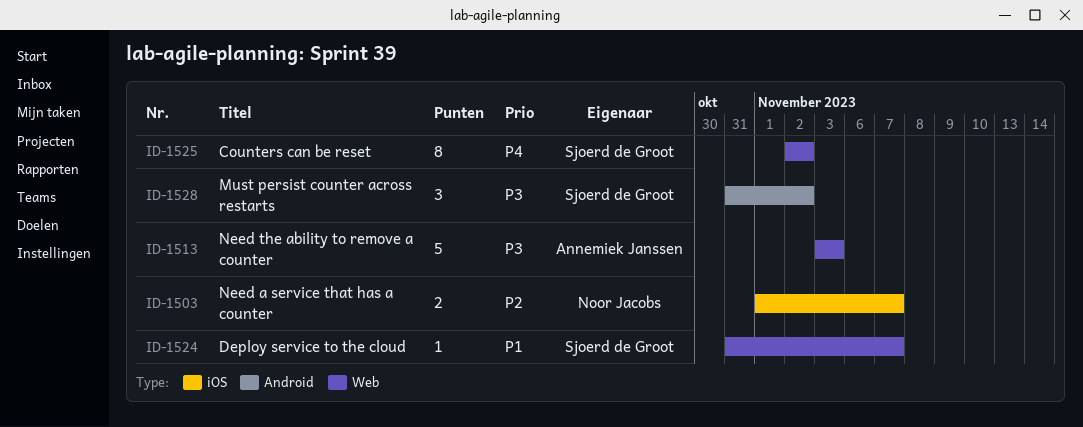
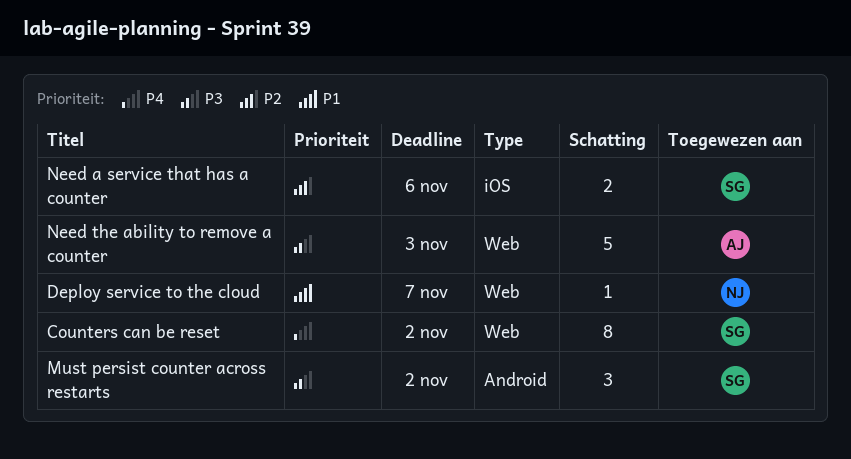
Deploy service to the cloud, owner: Sjoerd de Groot -> Noor Jacobs
Need a service that has a counter, owner: Noor Jacobs -> Sjoerd de Groot
Need a service that has a counter, due: Nov 7 -> Nov 6

